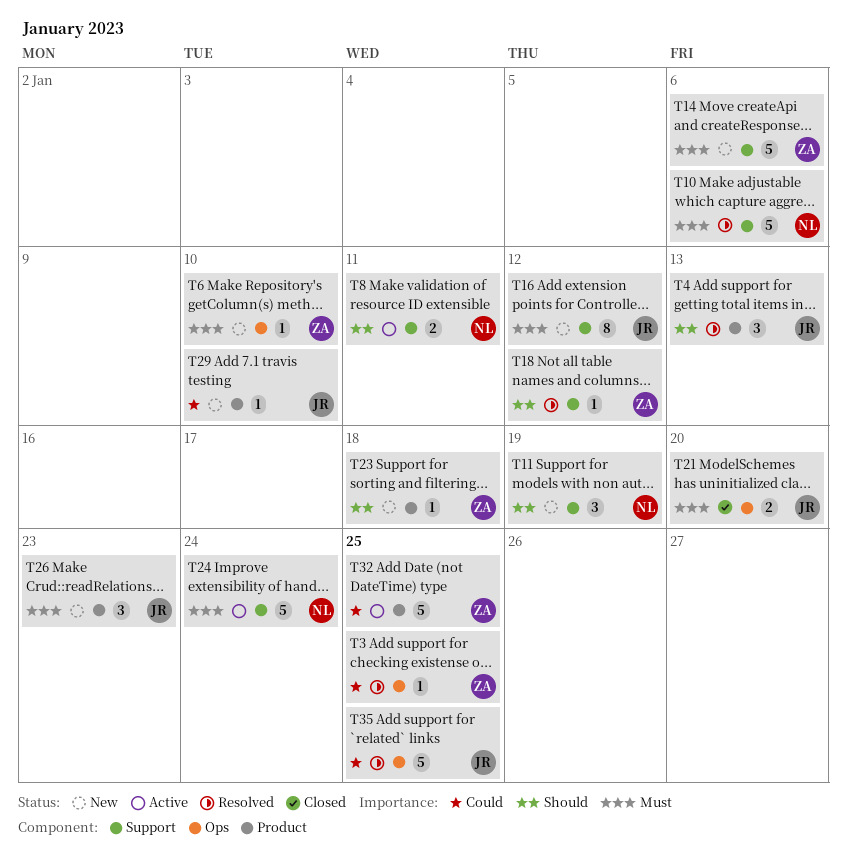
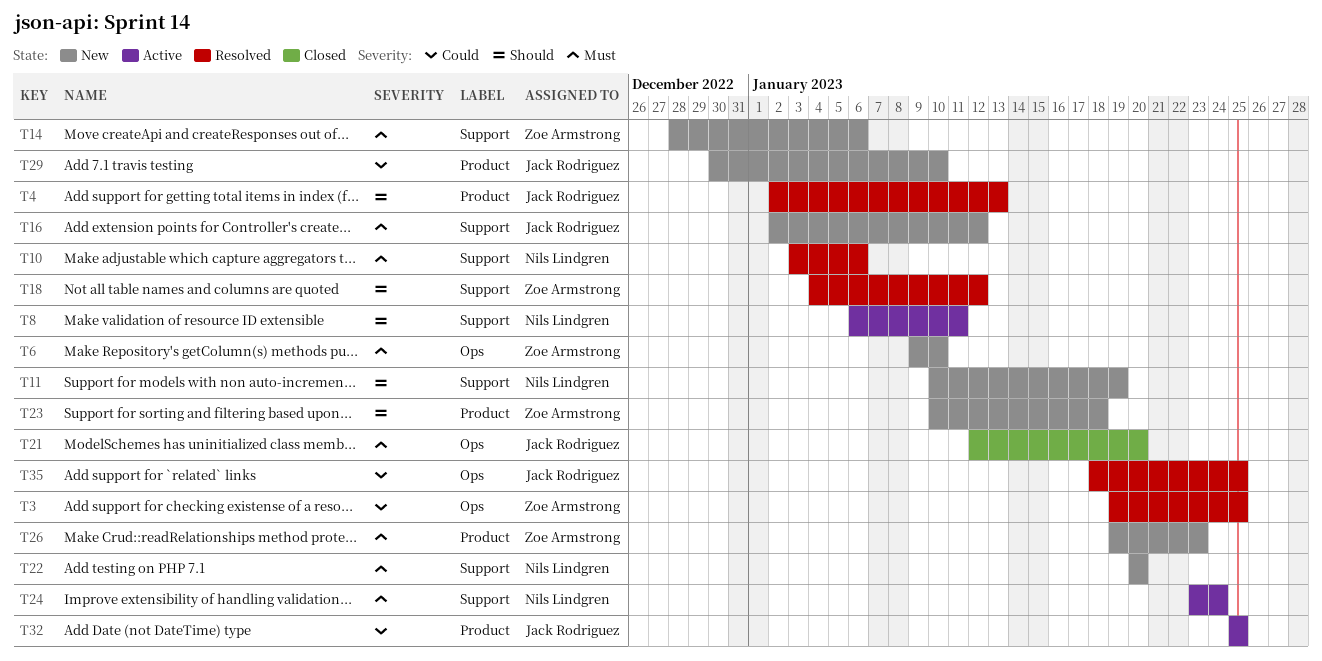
T22: none -> present
T26, owner: Jack Rodriguez -> Zoe Armstrong
T32, owner: Zoe Armstrong -> Jack Rodriguez

